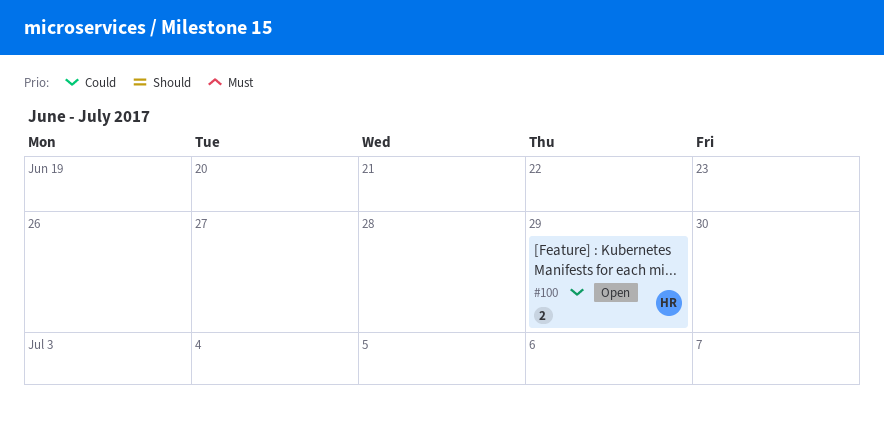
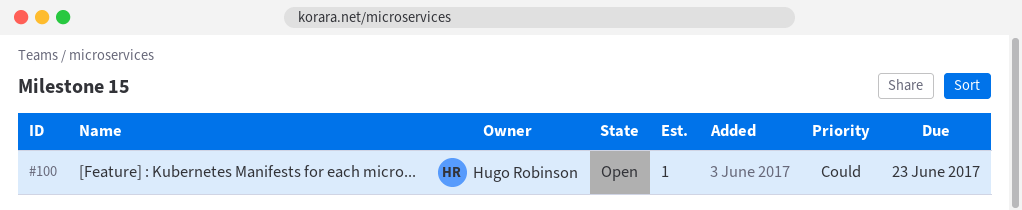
#100, estimate: 2 -> 1
#100, due: Jun 29 -> Jun 23

